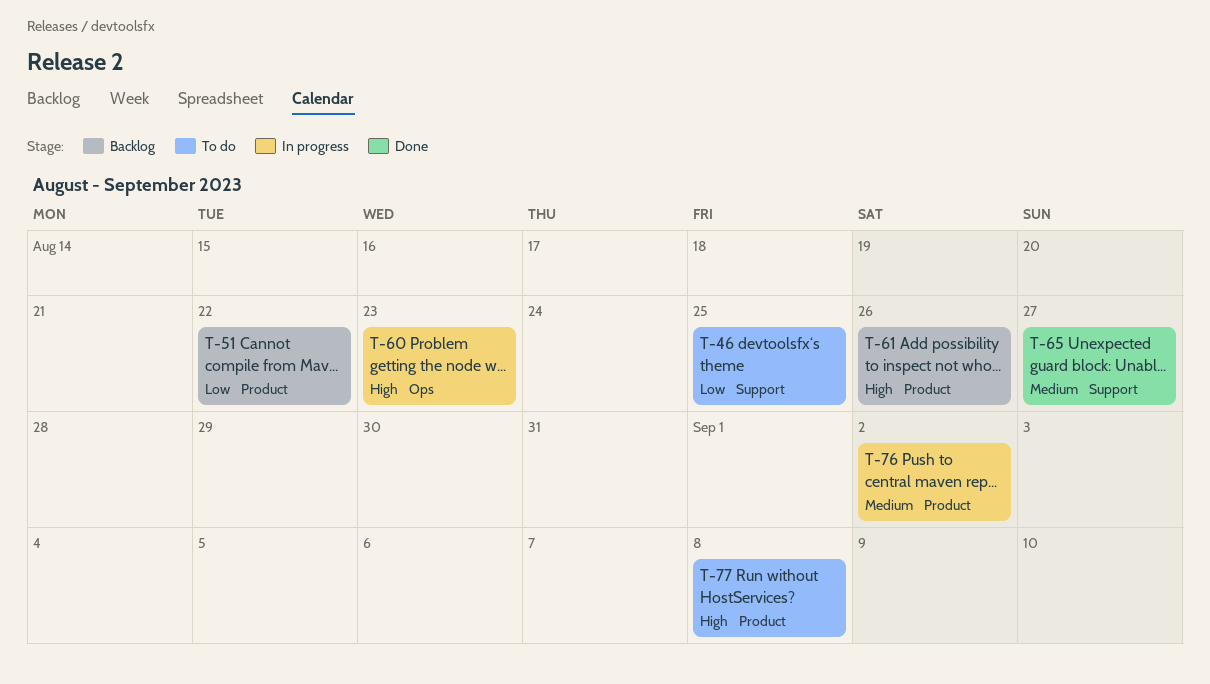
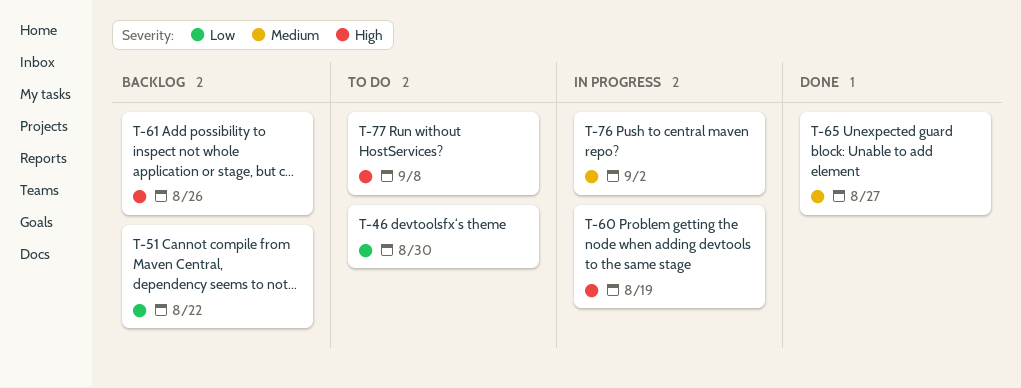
T-46, due: Aug 25 -> Aug 30
T-60, due: Aug 23 -> Aug 19

